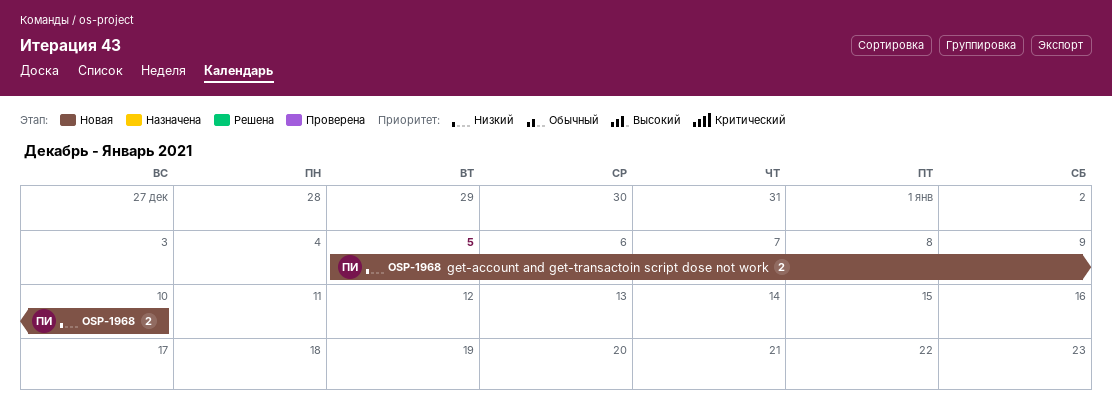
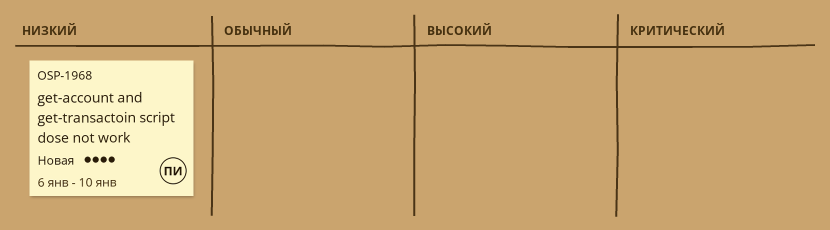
OSP-1968, estimate: 2 -> 4
OSP-1968, start: Jan 5 -> Jan 6

